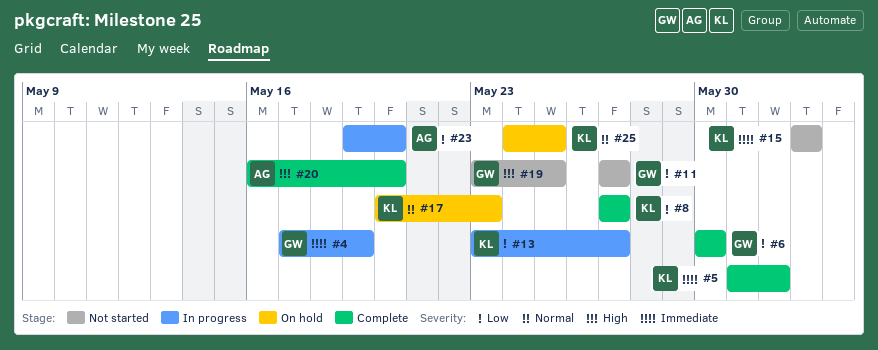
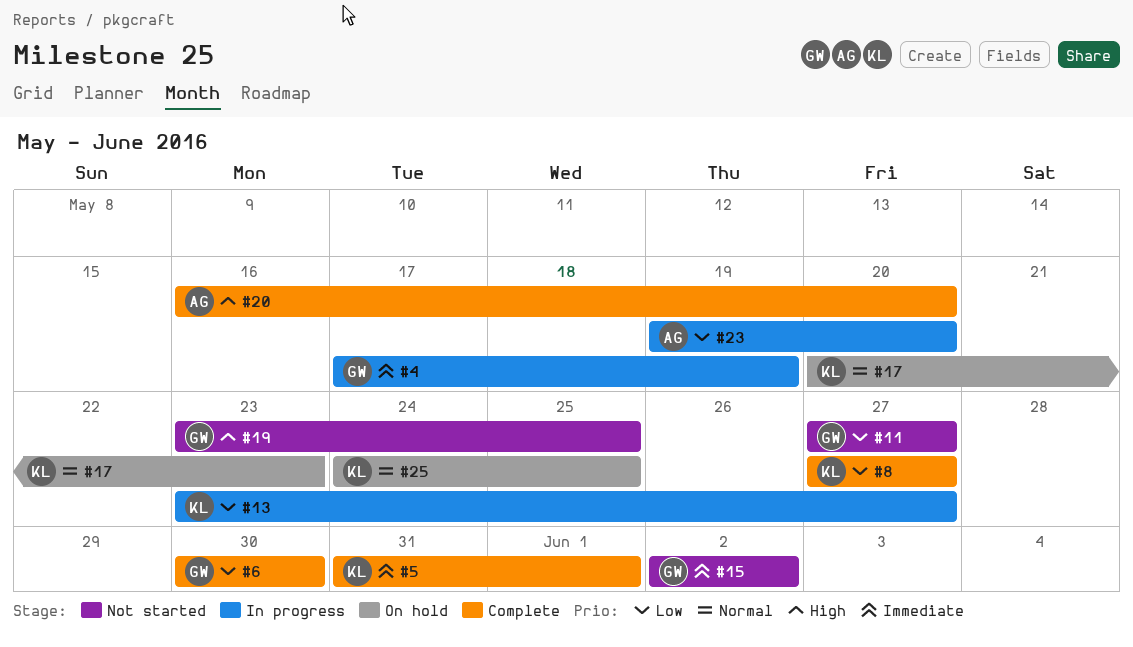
#15, owner: KL -> GW

